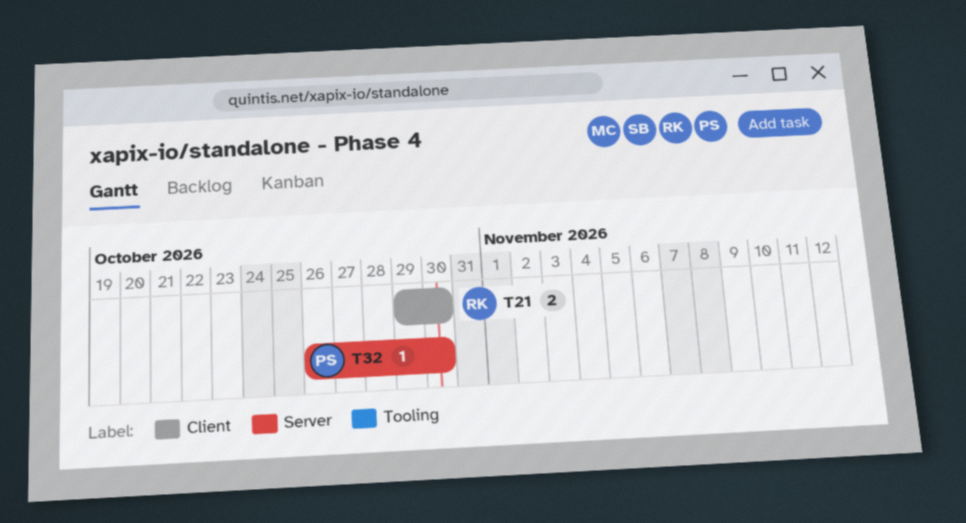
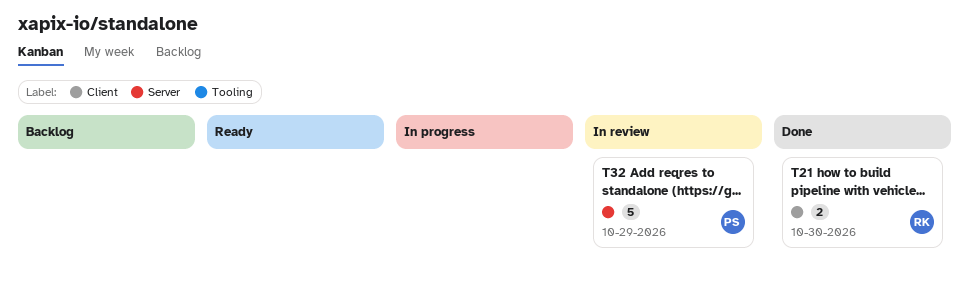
T32, estimate: 1 -> 5
T32, due: Oct 30 -> Oct 29

